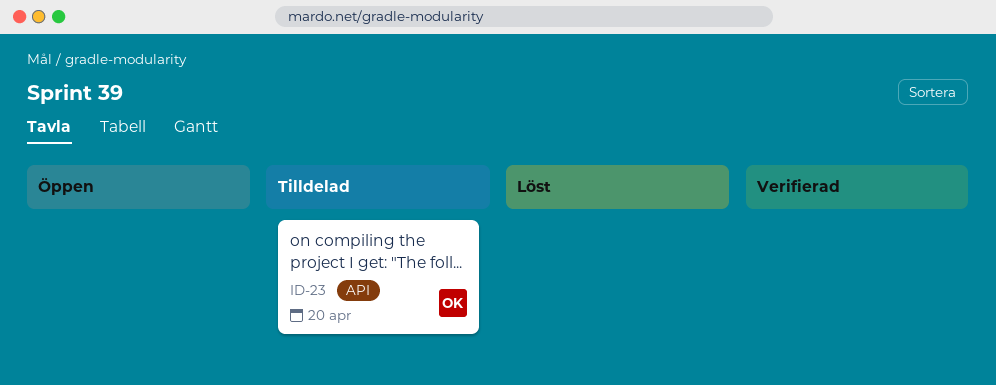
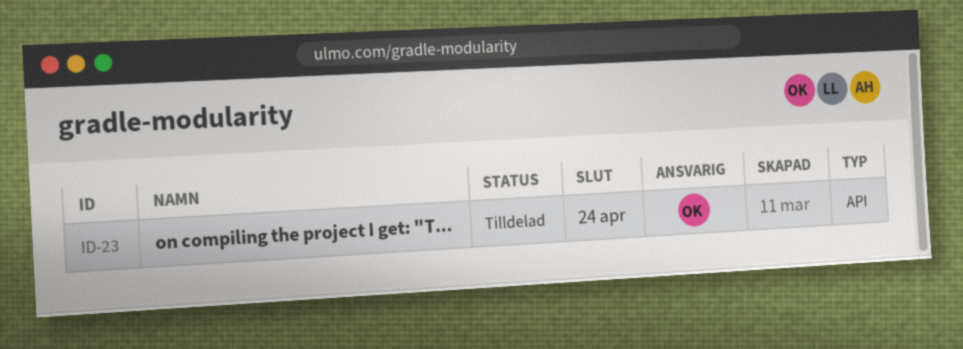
ID-23, due: Apr 20 -> Apr 24

